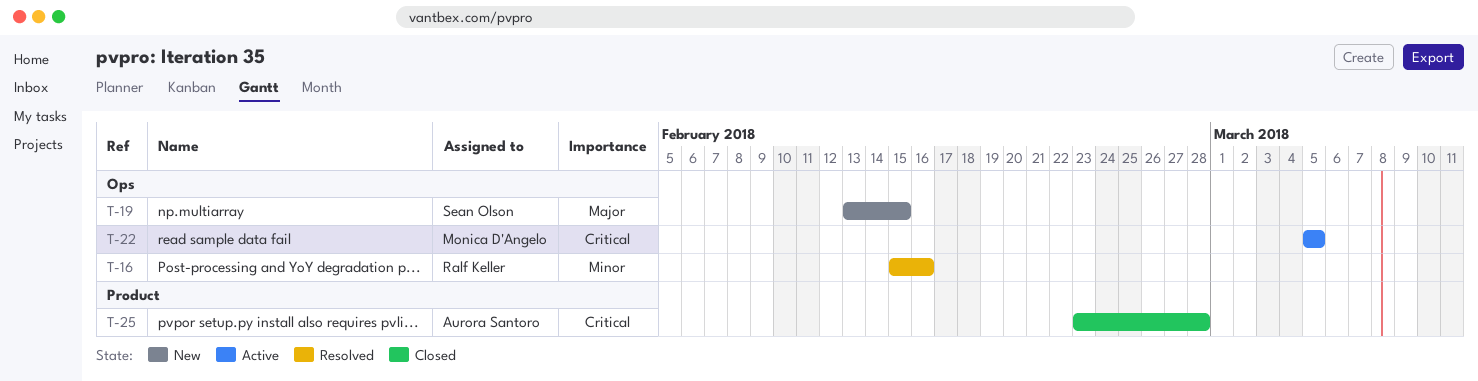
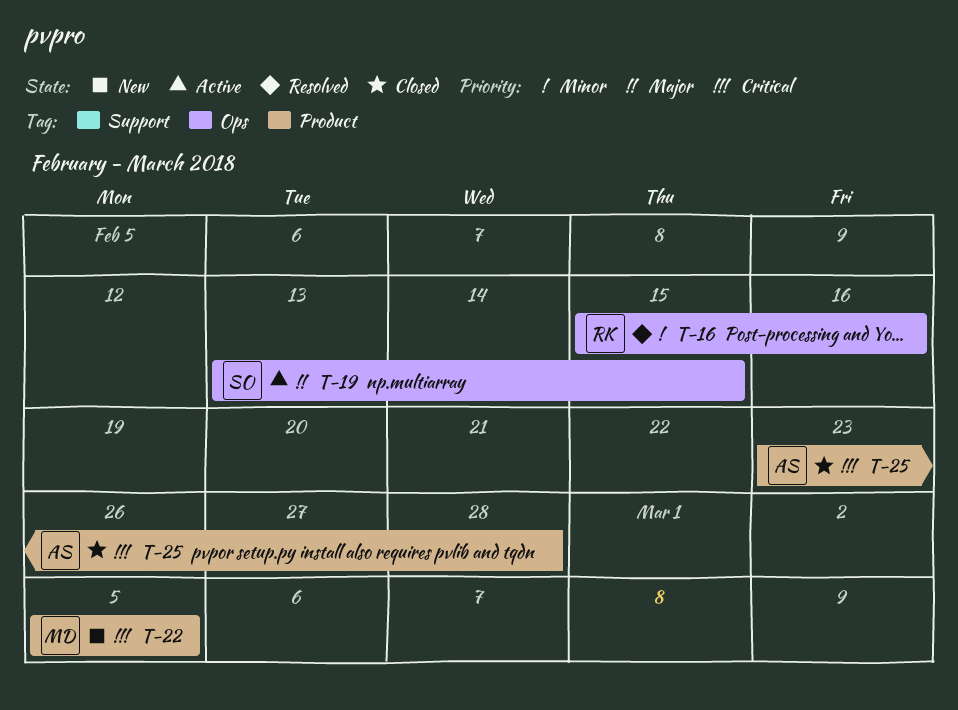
T-19, status: New -> Active
T-22, status: Active -> New
T-22, label: Ops -> Product

